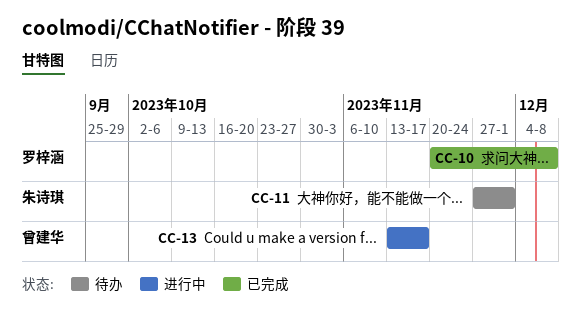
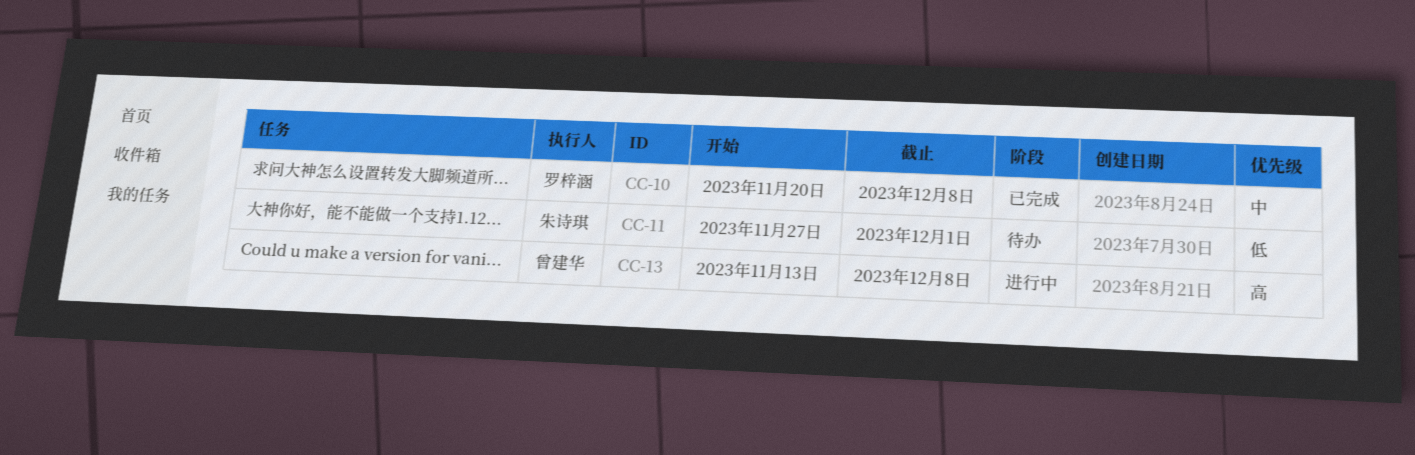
CC-13, due: Nov 17 -> Dec 8

